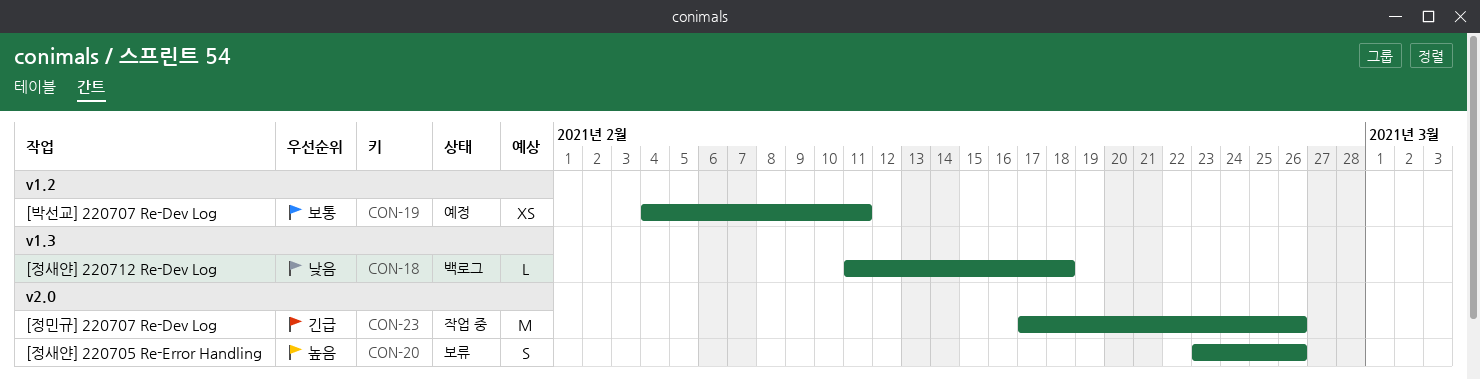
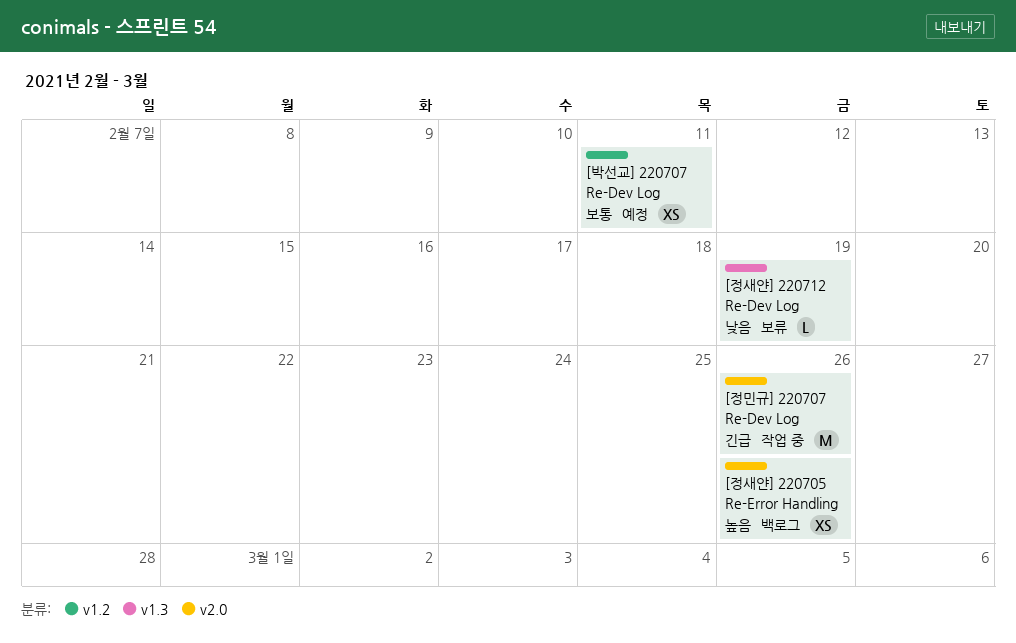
[정새얀] 220705 Re-Error Handling, status: 보류 -> 백로그
[정새얀] 220705 Re-Error Handling, estimate: S -> XS
[정새얀] 220712 Re-Dev Log, status: 백로그 -> 보류
[정새얀] 220712 Re-Dev Log, due: Feb 18 -> Feb 19

